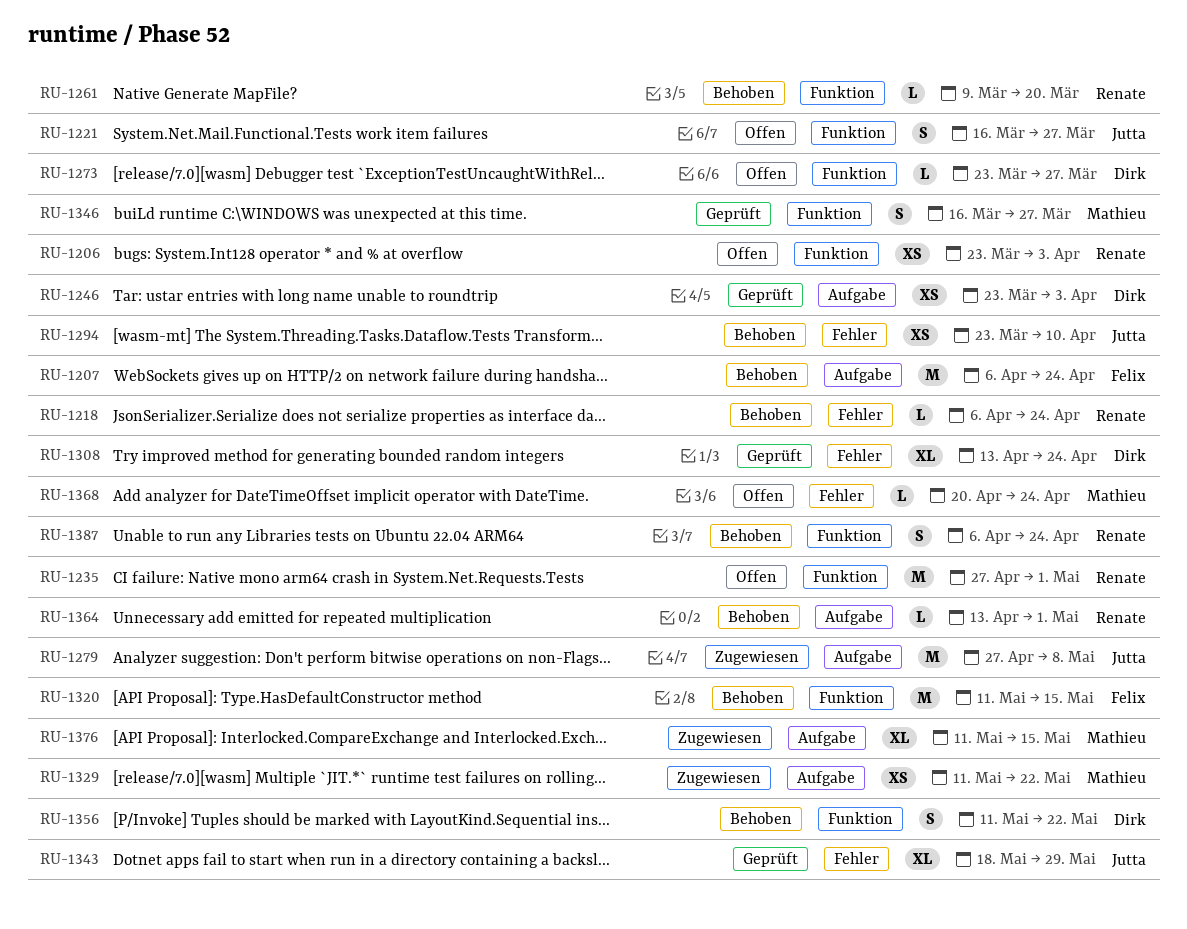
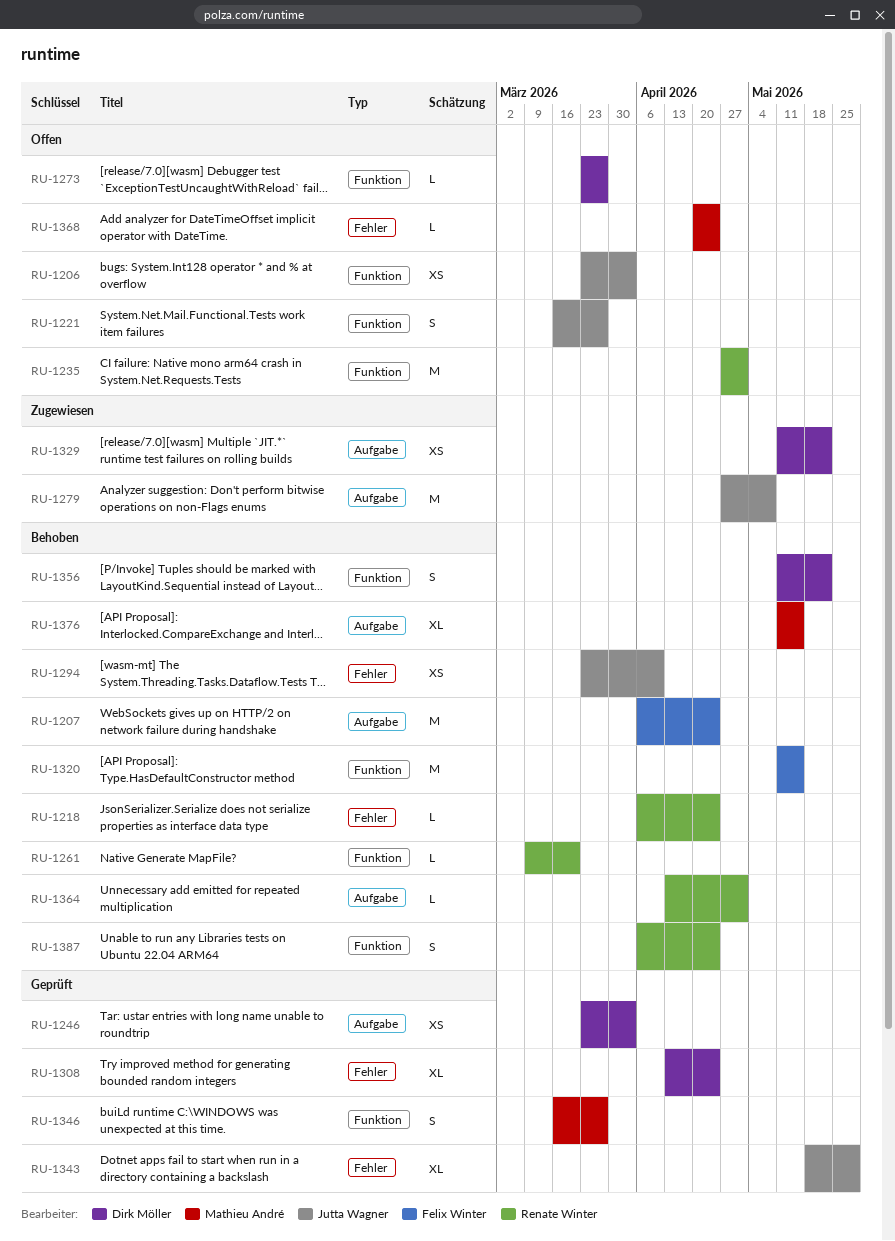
RU-1206, owner: Renate Winter -> Jutta Wagner
RU-1329, owner: Mathieu André -> Dirk Möller
RU-1376, status: Zugewiesen -> Behoben

